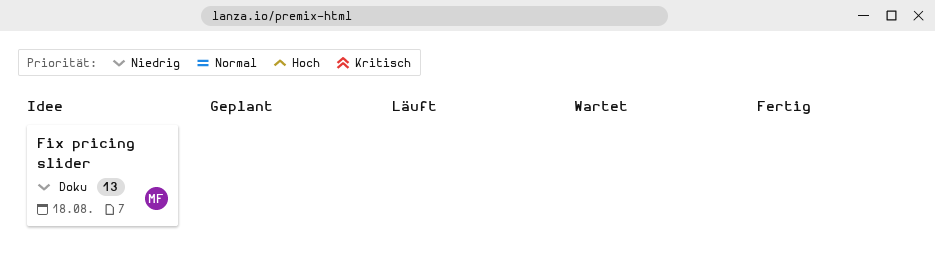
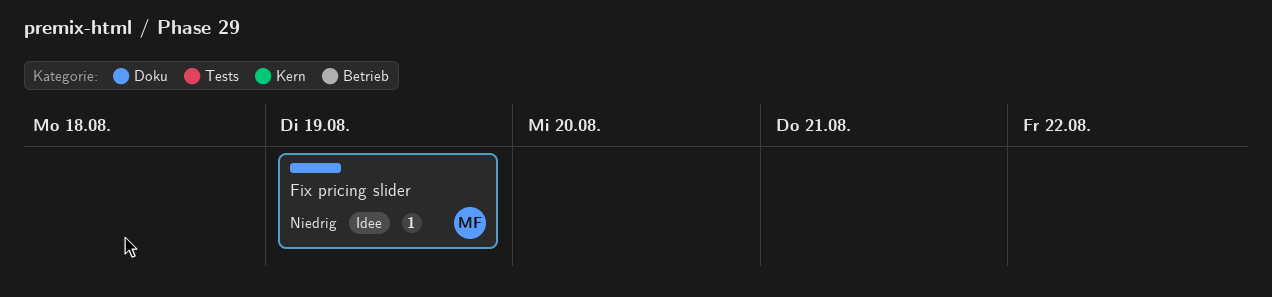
Fix pricing slider, estimate: 13 -> 1
Fix pricing slider, due: Aug 18 -> Aug 19

